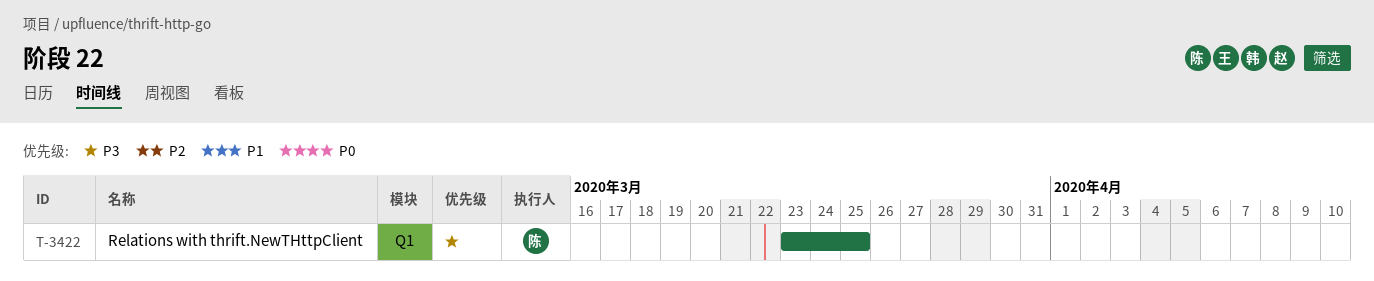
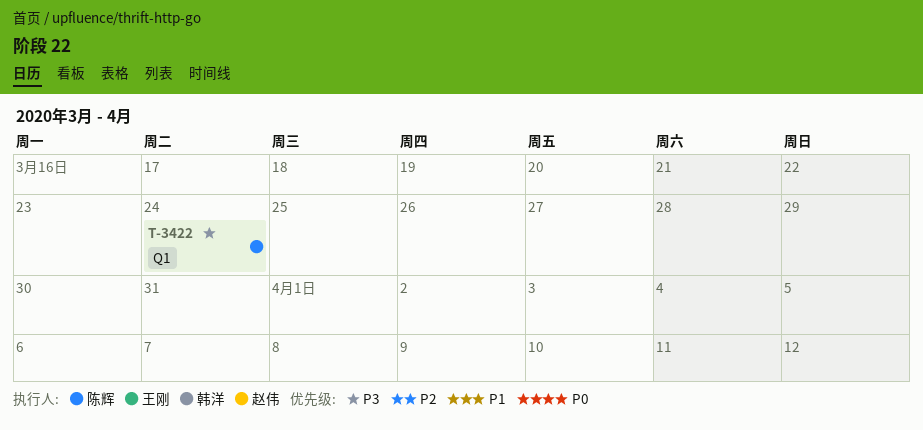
T-3422, due: Mar 25 -> Mar 24

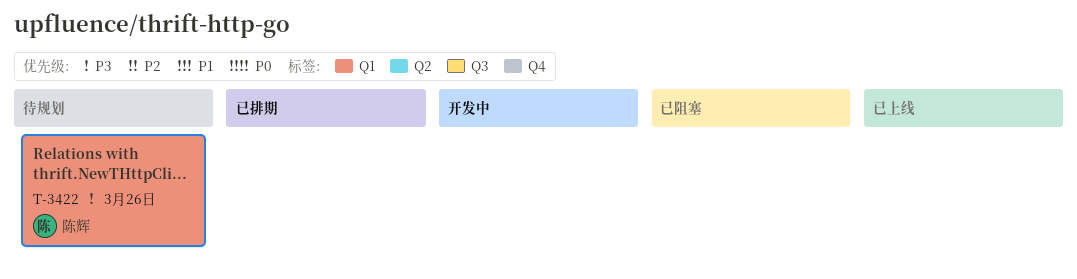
T-3422, due: Mar 24 -> Mar 26

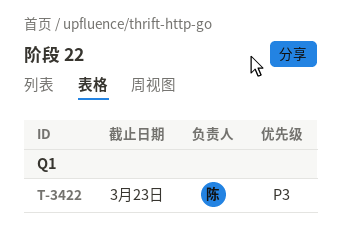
T-3422, due: Mar 26 -> Mar 23

